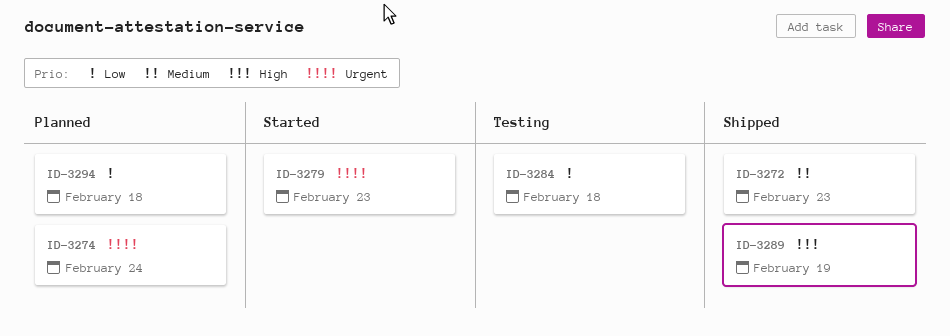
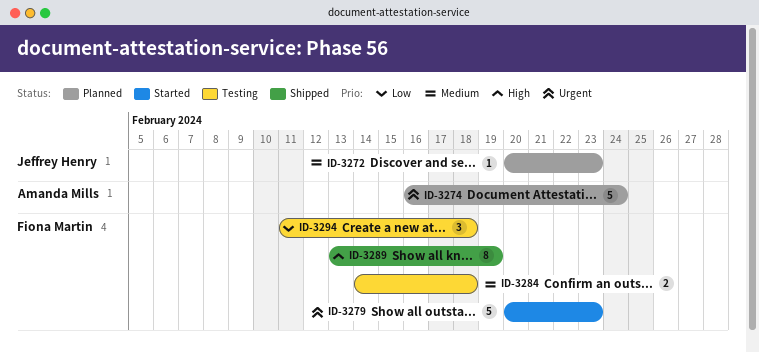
ID-3272, status: Shipped -> Planned
ID-3284, priority: Low -> Medium
ID-3294, status: Planned -> Testing

